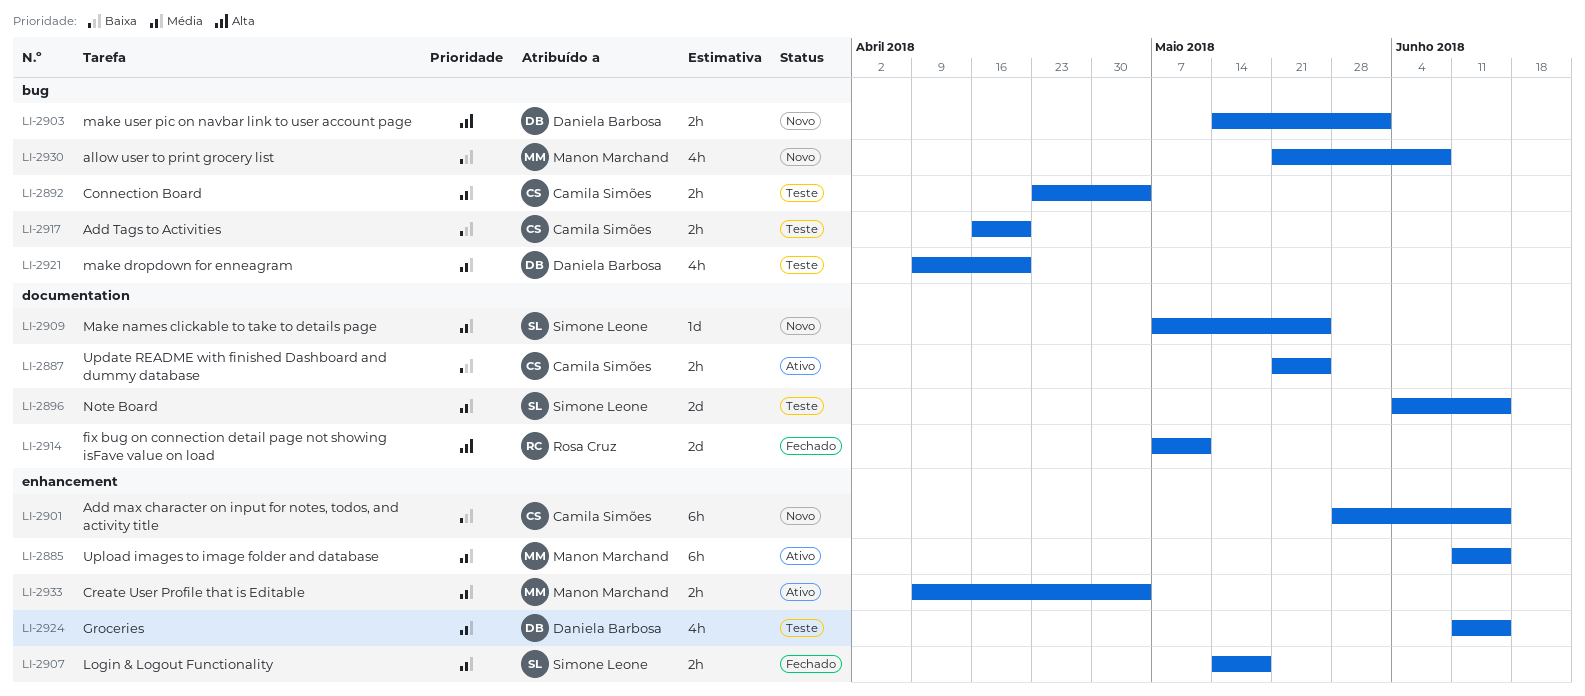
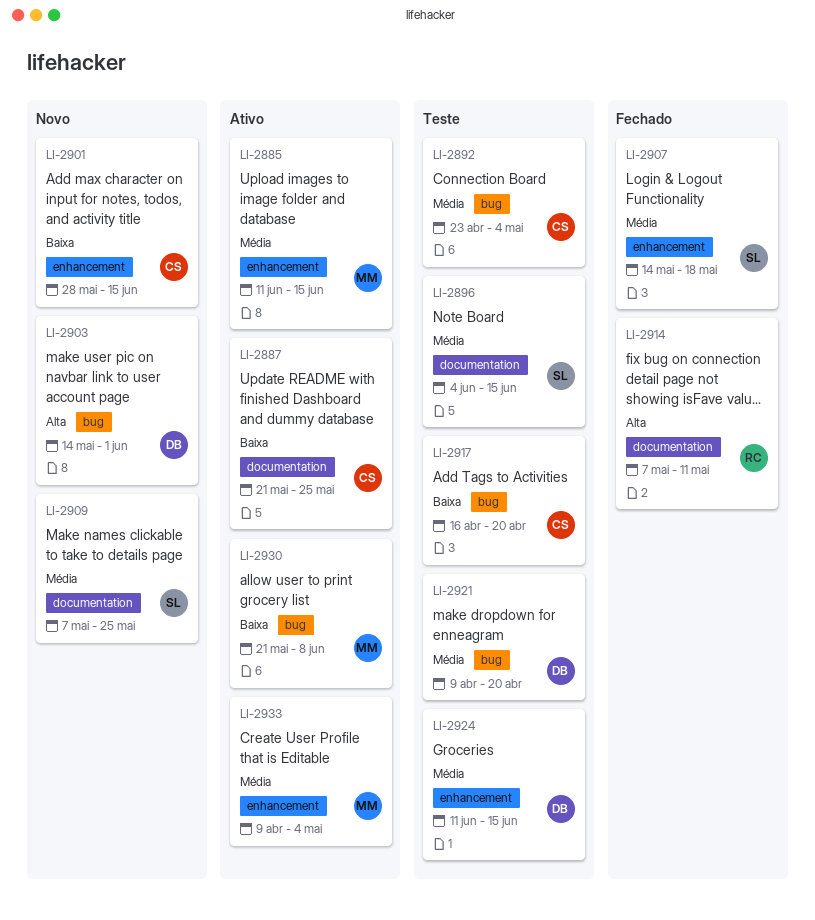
LI-2930, status: Novo -> Ativo

